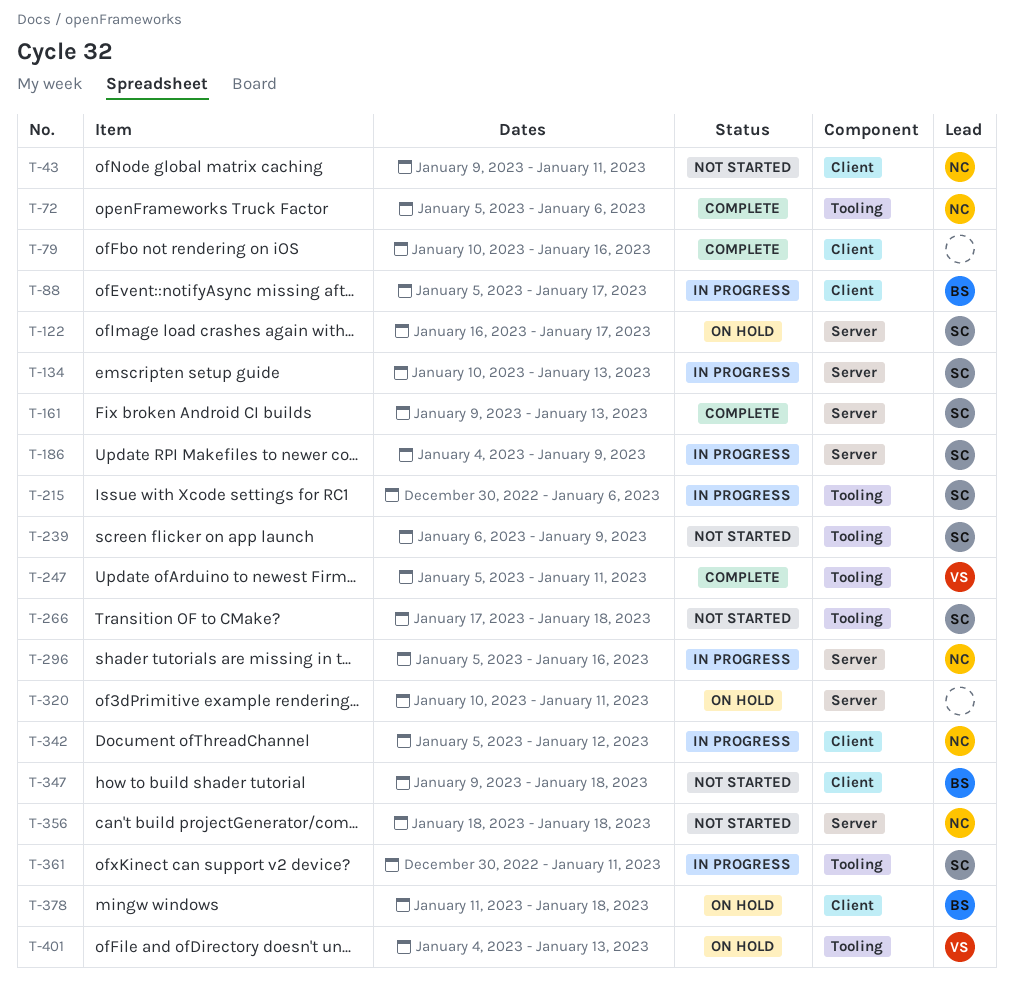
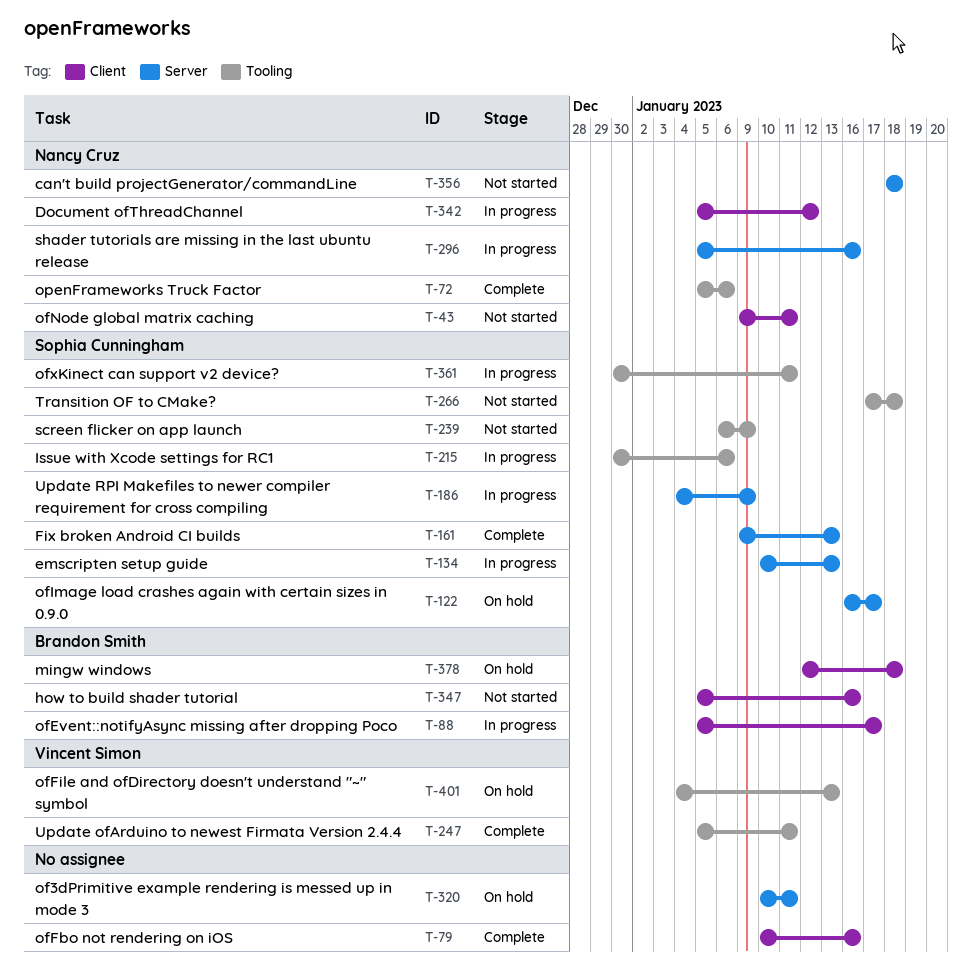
T-347, start: Jan 9 -> Jan 5
T-347, due: Jan 18 -> Jan 16
T-378, start: Jan 11 -> Jan 12

